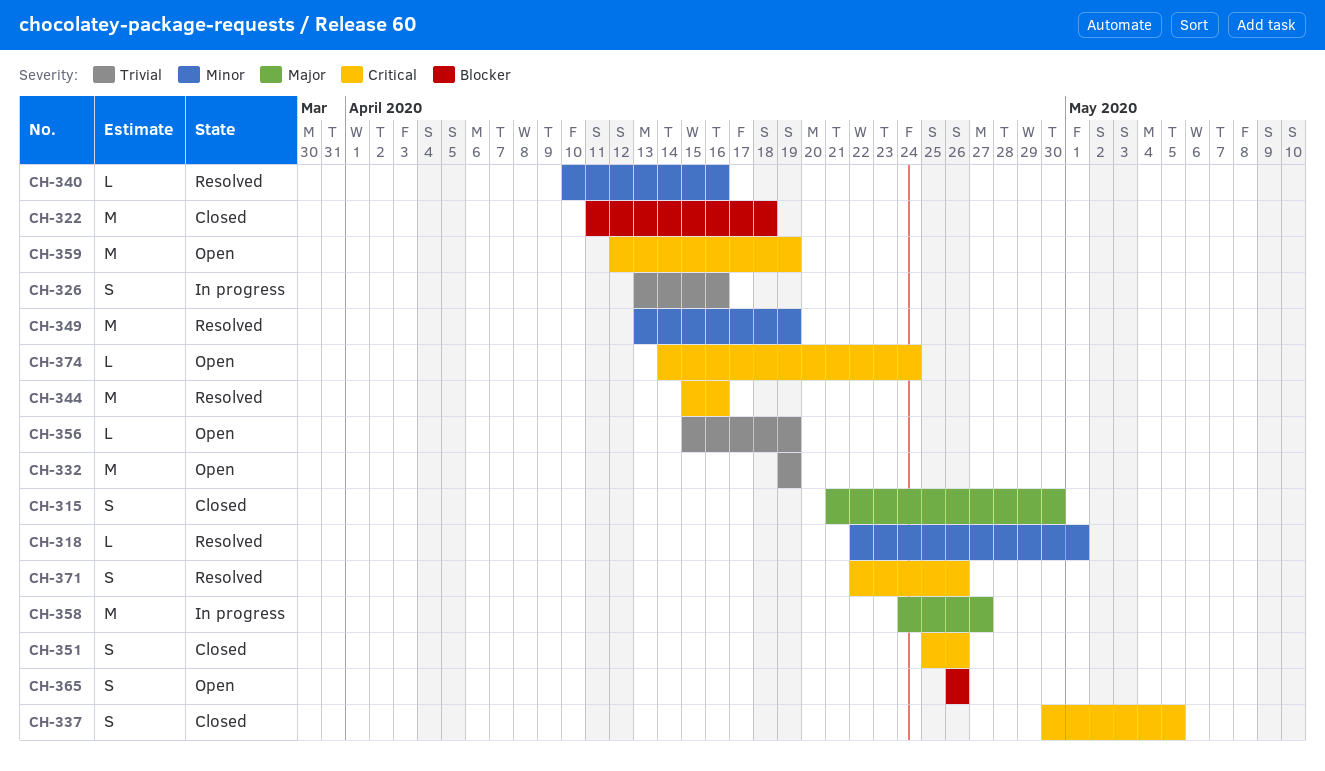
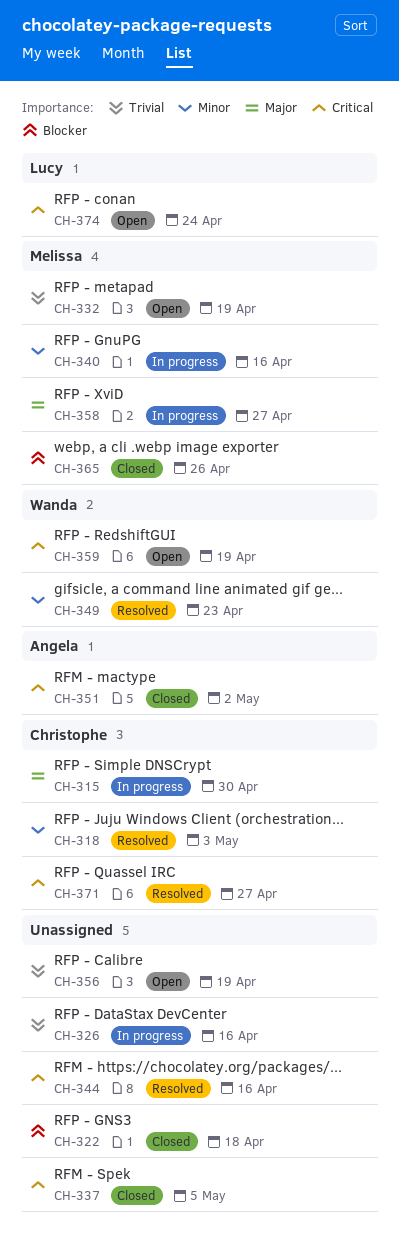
CH-315, status: Closed -> In progress
CH-318, due: May 1 -> May 3
CH-340, status: Resolved -> In progress
CH-349, due: Apr 19 -> Apr 23
CH-351, due: Apr 26 -> May 2
CH-365, status: Open -> Closed
CH-371, due: Apr 26 -> Apr 27

